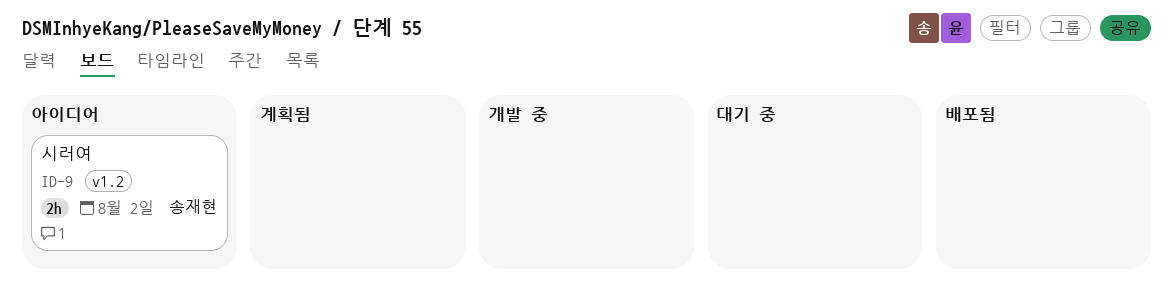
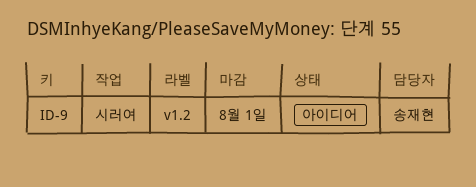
ID-9, due: Aug 2 -> Aug 1

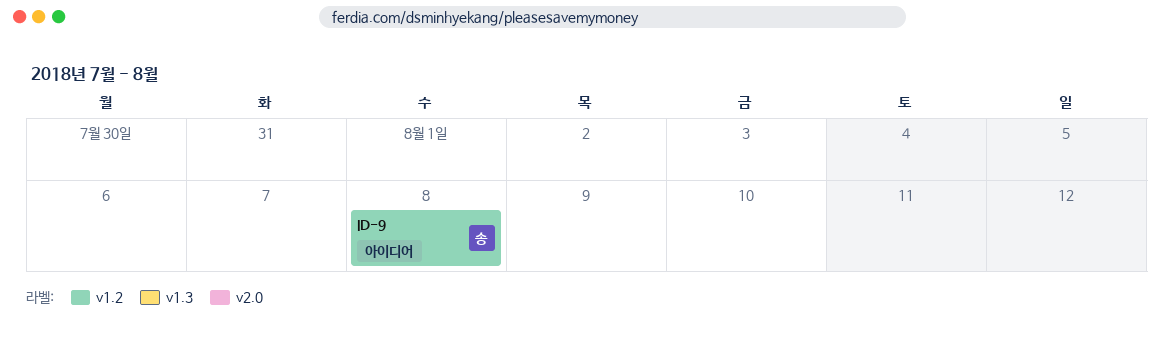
ID-9, due: Aug 1 -> Aug 8

